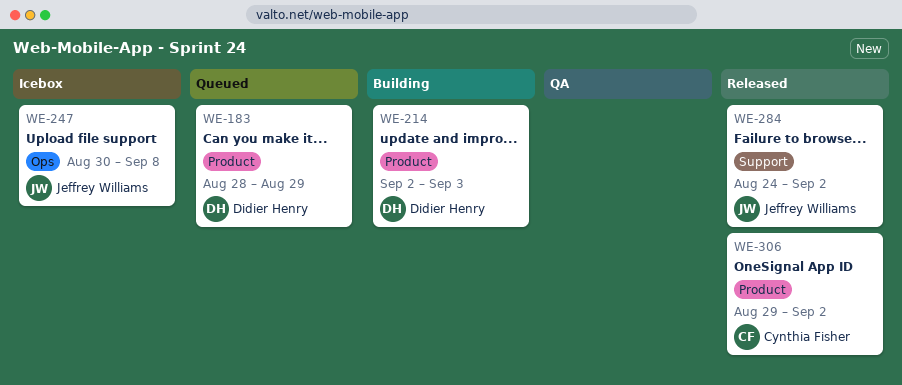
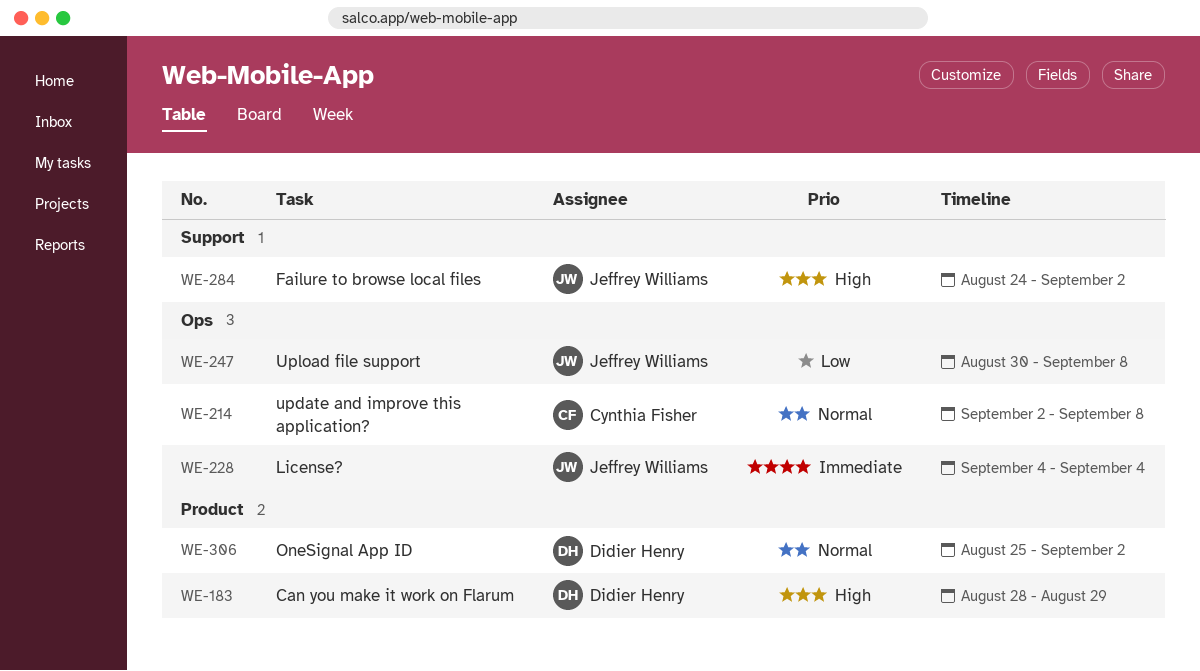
WE-214, owner: Didier Henry -> Cynthia Fisher
WE-214, label: Product -> Ops
WE-214, due: Sep 3 -> Sep 8
WE-228: none -> present
WE-306, owner: Cynthia Fisher -> Didier Henry
WE-306, start: Aug 29 -> Aug 25

